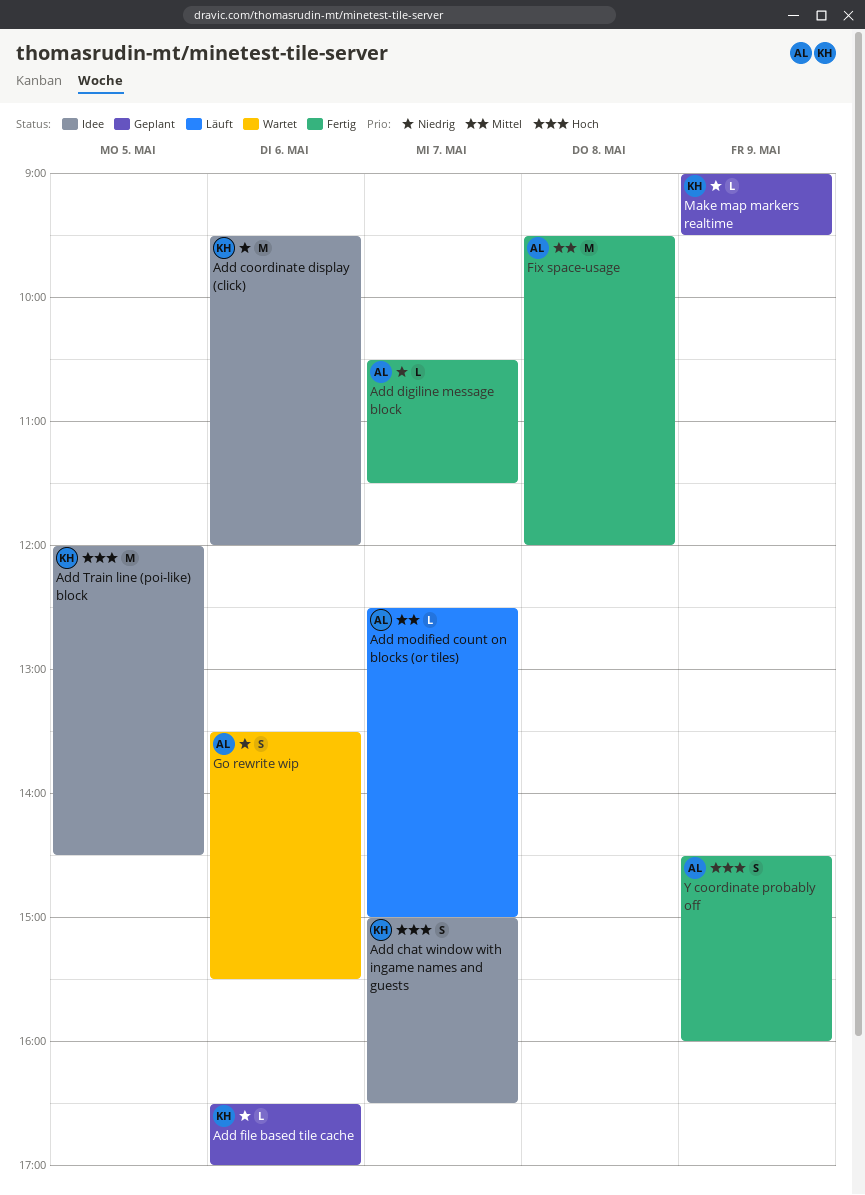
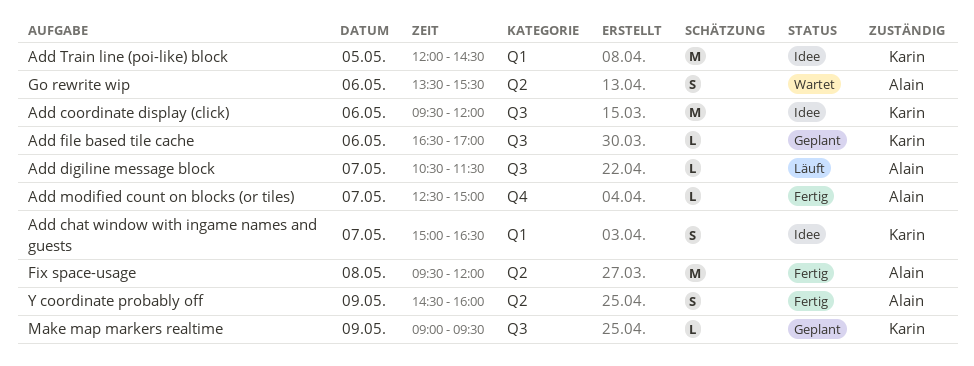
Add digiline message block, status: Fertig -> Läuft
Add modified count on blocks (or tiles), status: Läuft -> Fertig

